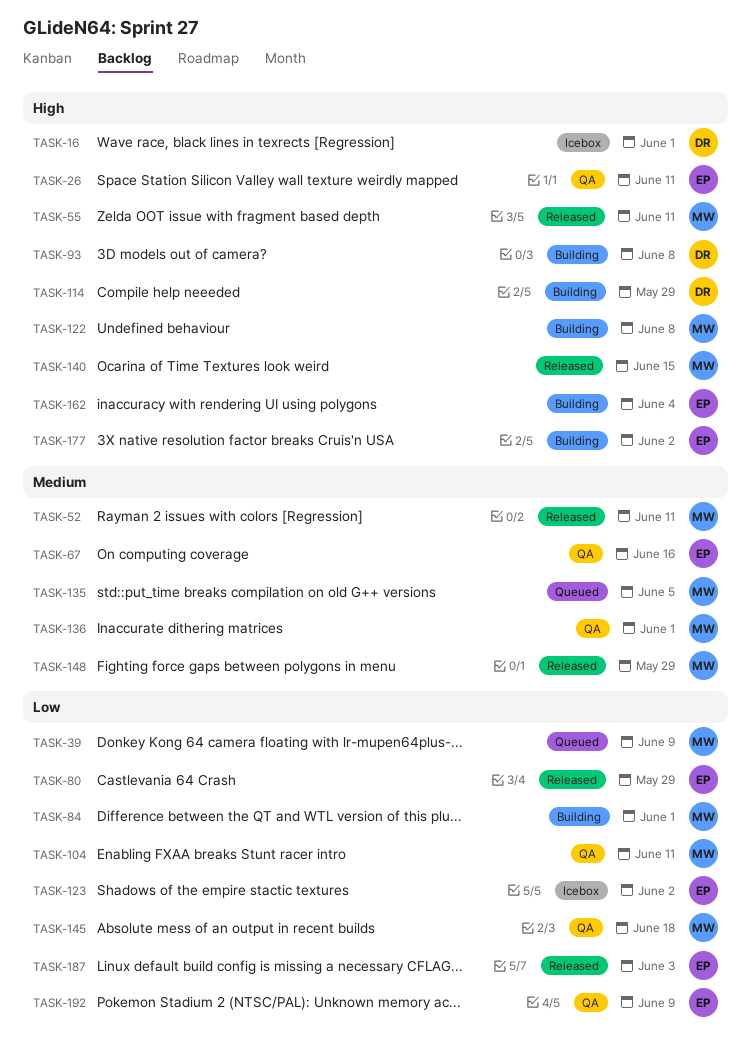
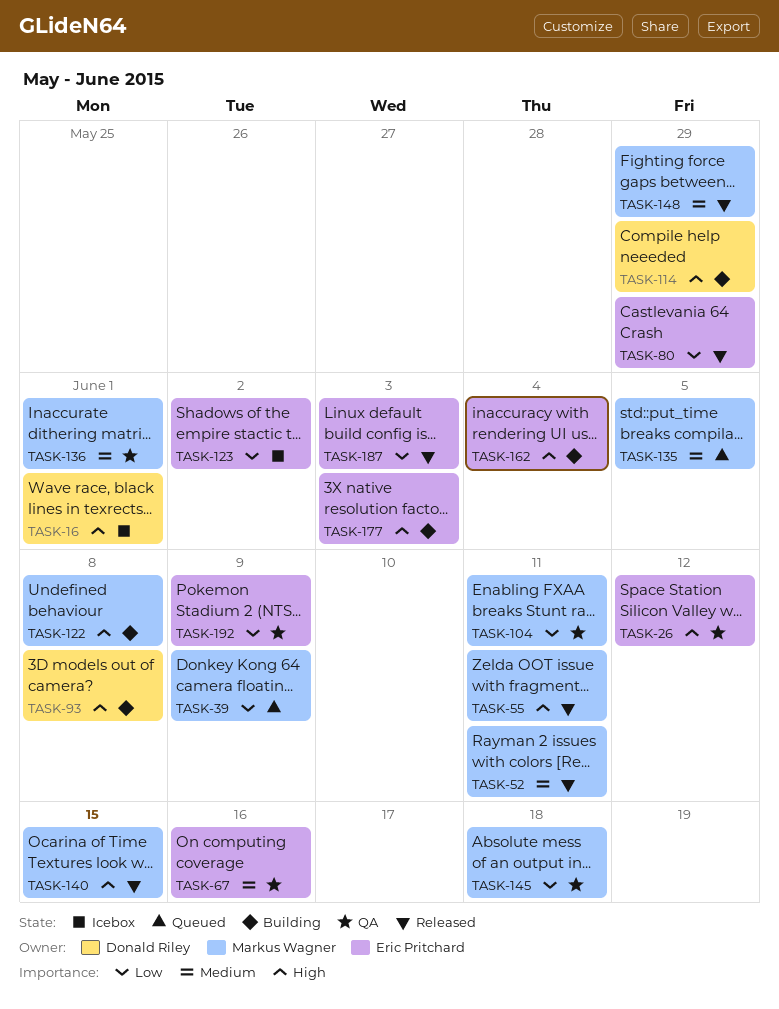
TASK-26, due: Jun 11 -> Jun 12
TASK-84: present -> none
TASK-177, due: Jun 2 -> Jun 3

